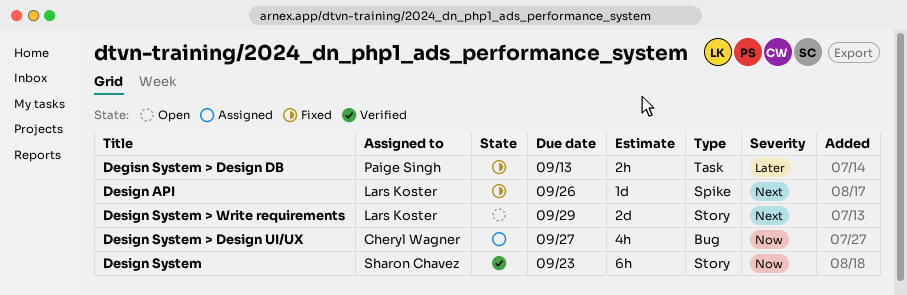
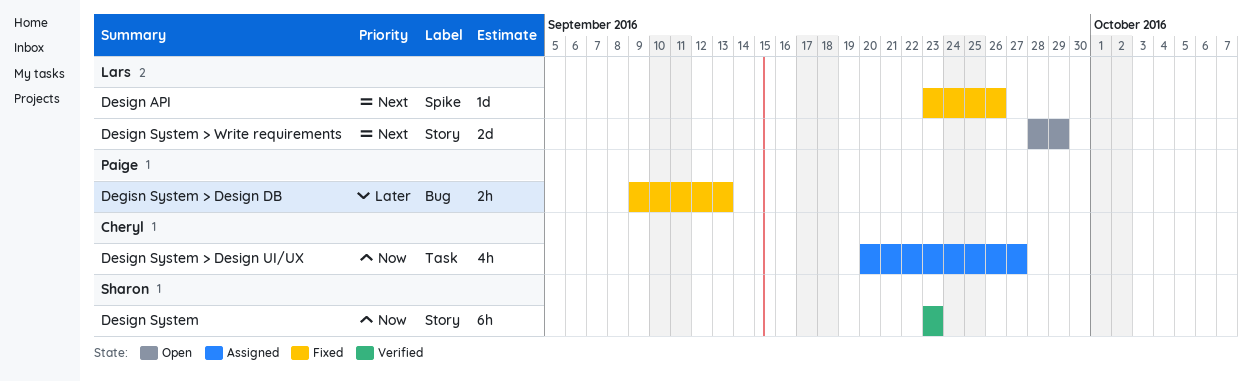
Degisn System > Design DB, label: Task -> Bug
Design System > Design UI/UX, label: Bug -> Task

